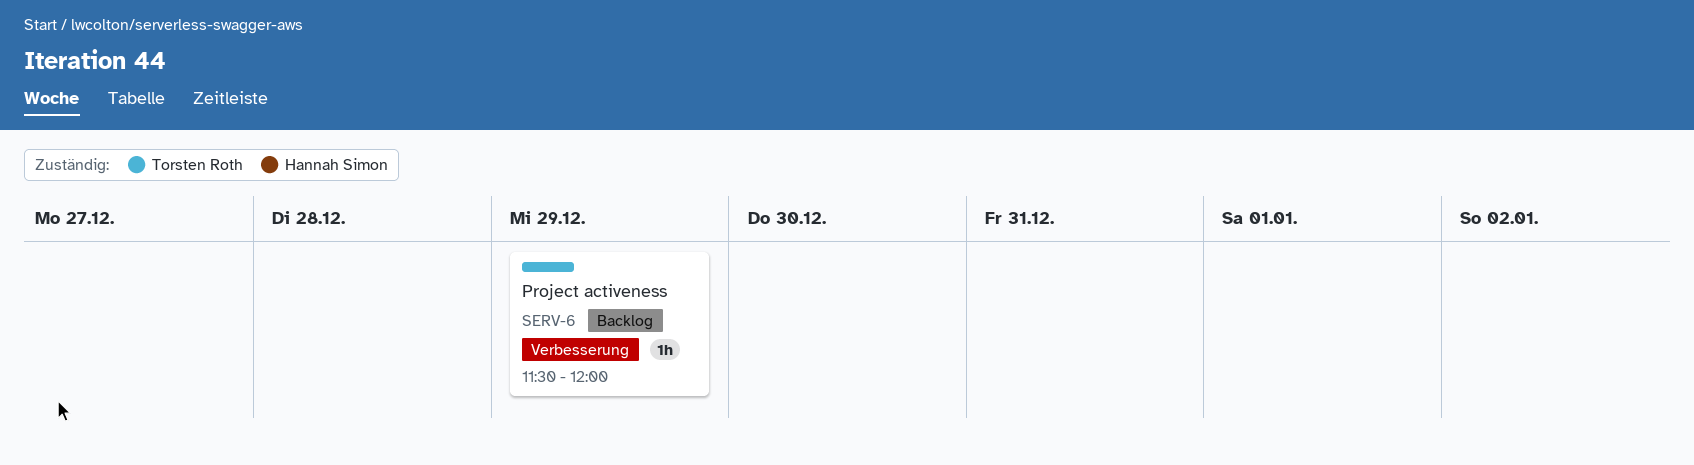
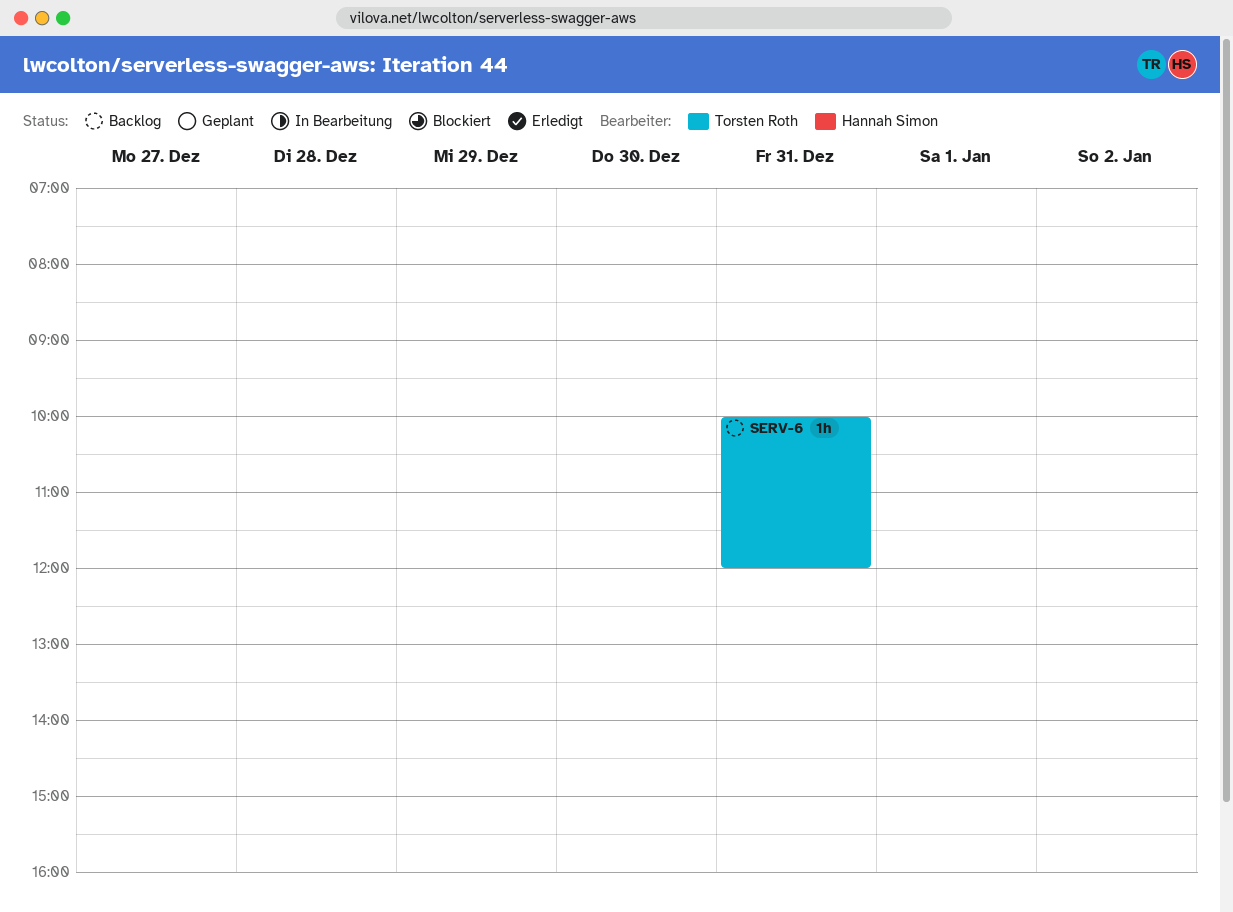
SERV-6, day: Dec 29 -> Dec 31
SERV-6, begins: 11:30 -> 10:00

